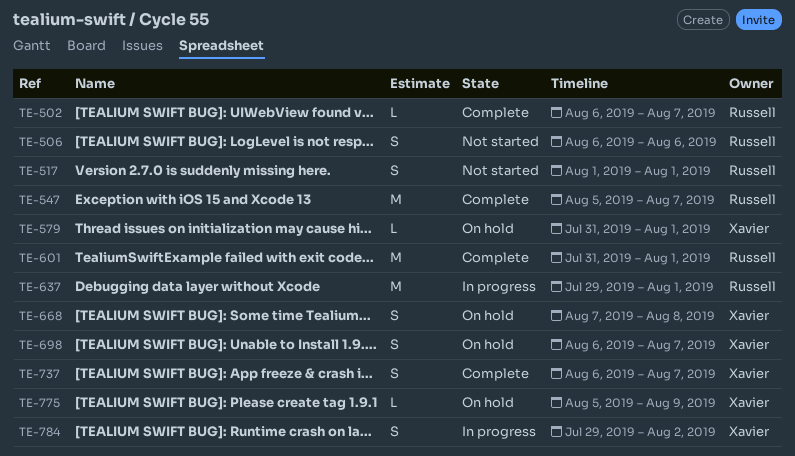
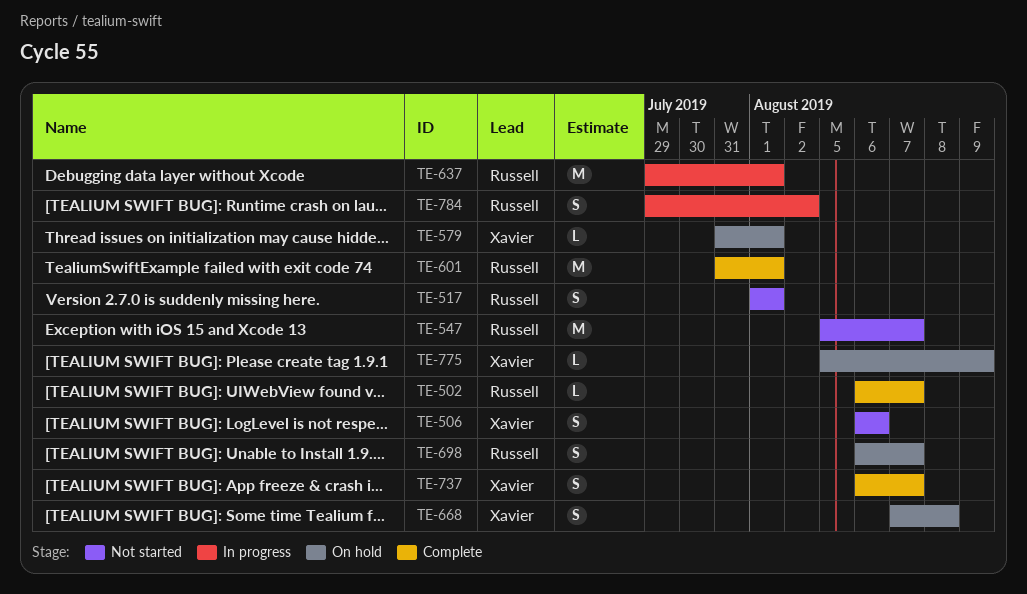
TE-506, owner: Russell -> Xavier
TE-547, status: Complete -> Not started
TE-698, owner: Xavier -> Russell
TE-784, owner: Xavier -> Russell

